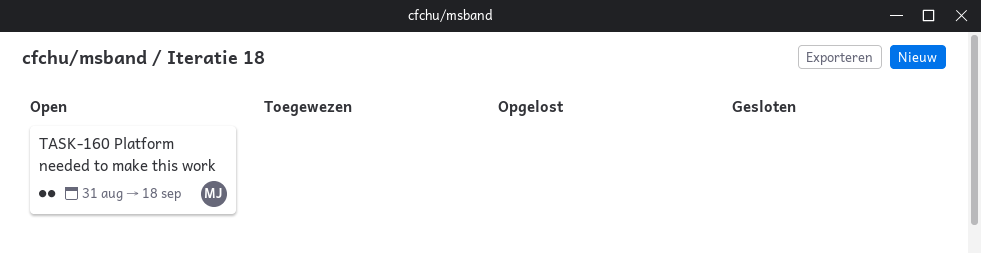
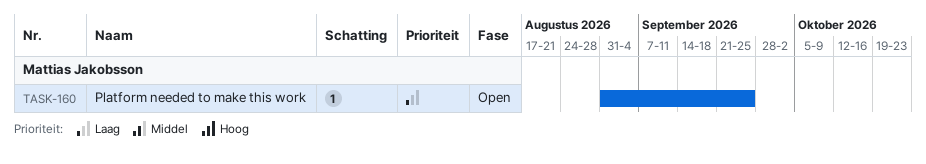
TASK-160, estimate: 2 -> 1
TASK-160, due: Sep 18 -> Sep 25

